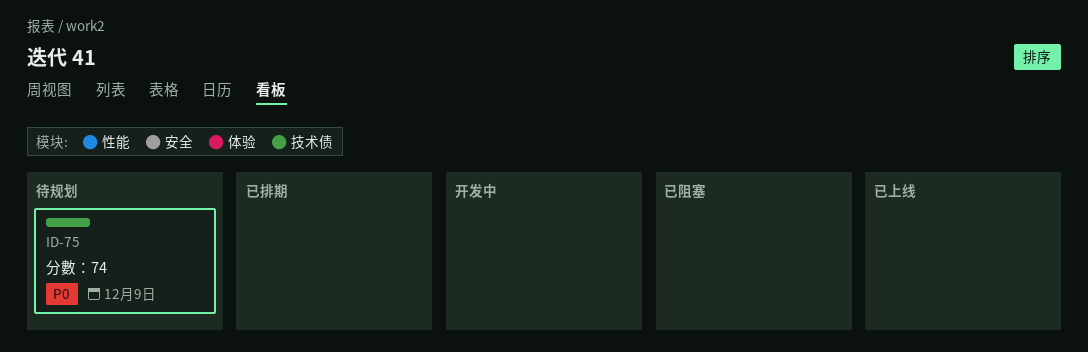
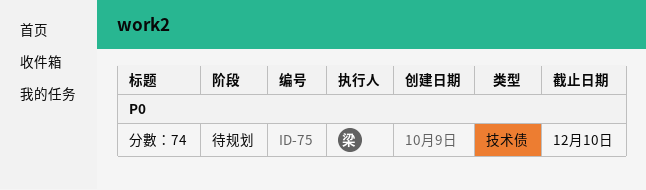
ID-75, due: Dec 9 -> Dec 10

